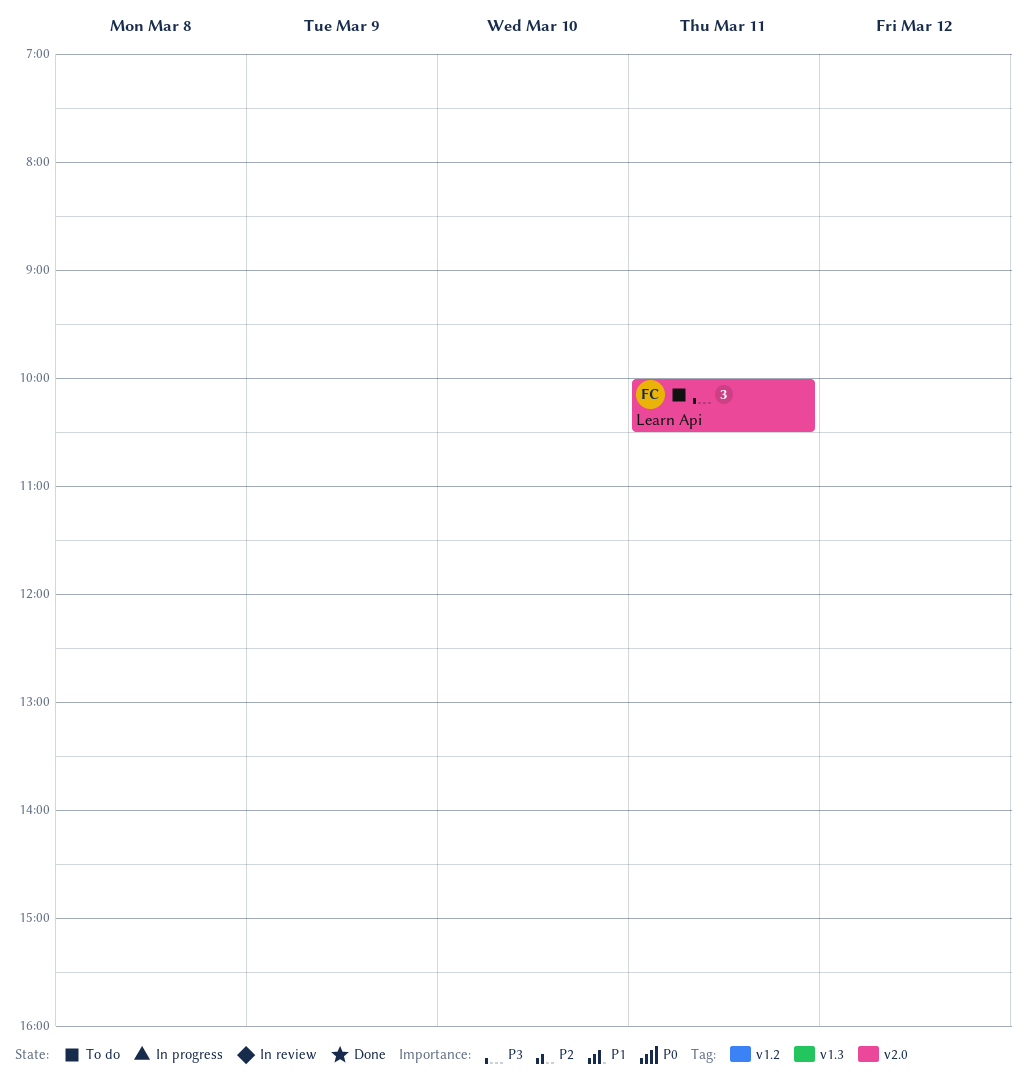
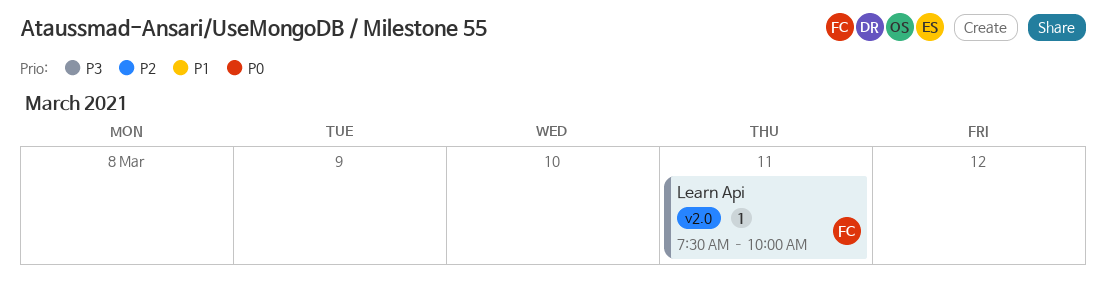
Learn Api, estimate: 3 -> 1
Learn Api, begins: 10:00 -> 07:30
Learn Api, ends: 10:30 -> 10:00

